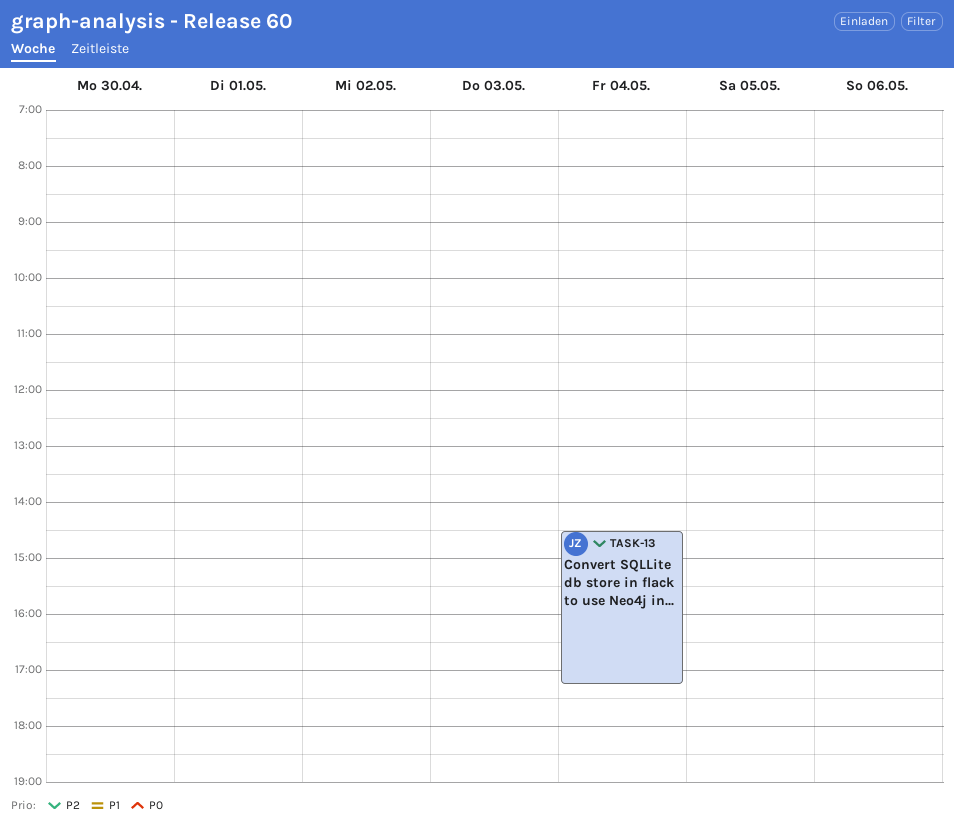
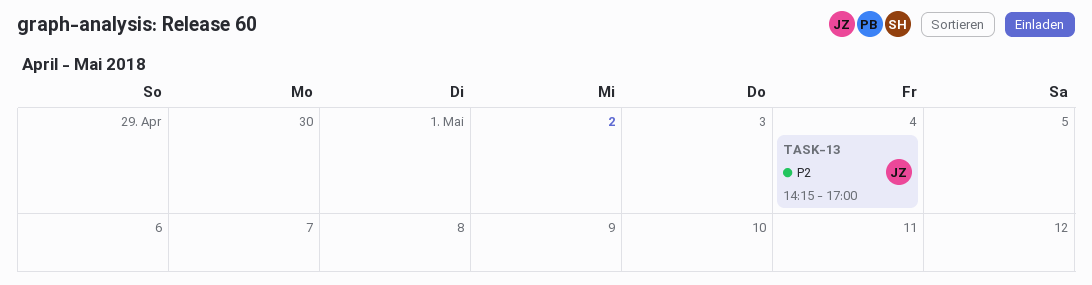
TASK-13, begins: 14:30 -> 14:15
TASK-13, ends: 17:15 -> 17:00

